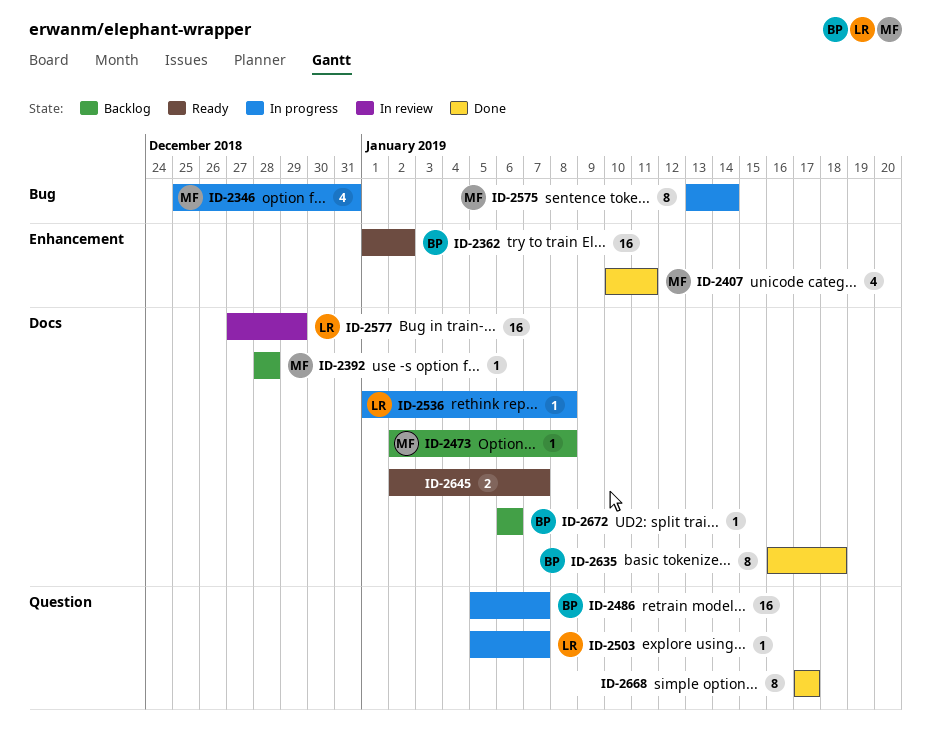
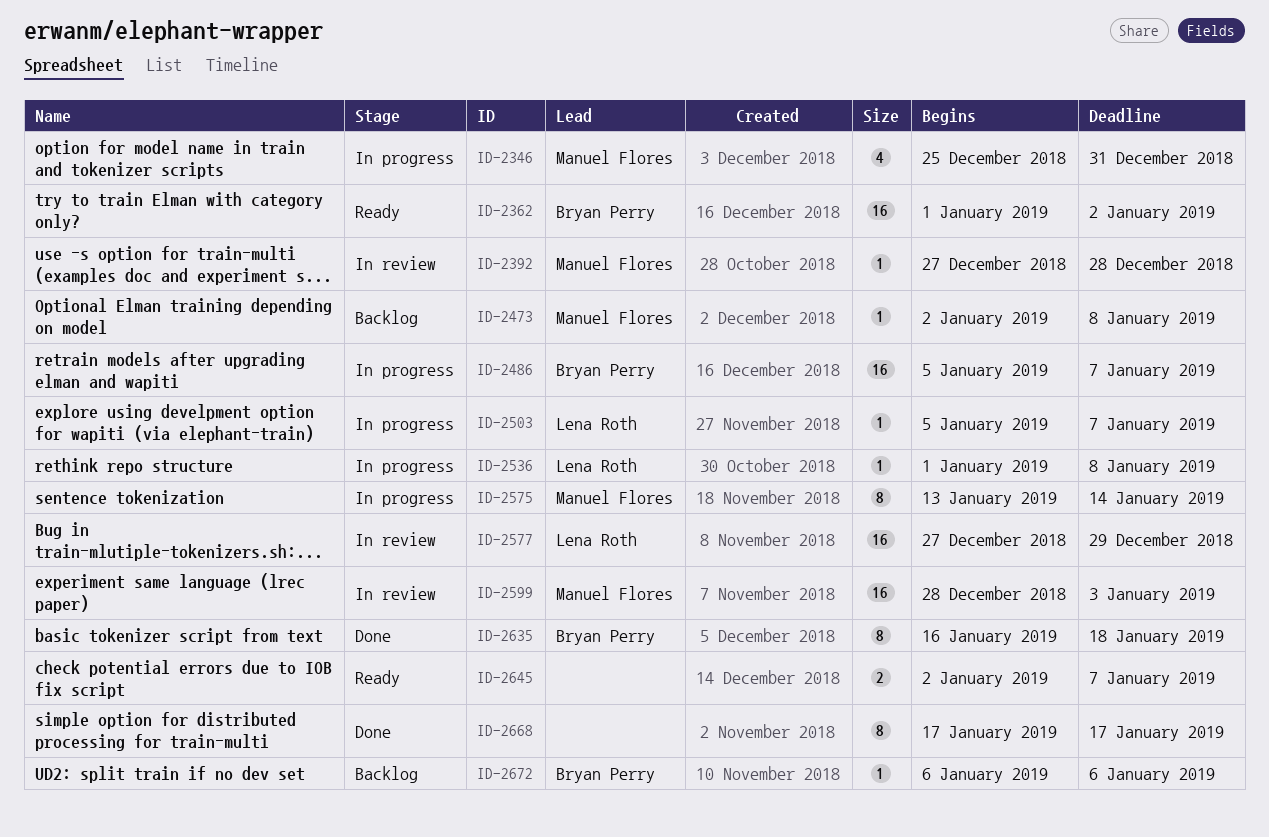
ID-2392, status: Backlog -> In review
ID-2392, start: Dec 28 -> Dec 27
ID-2407: present -> none
ID-2599: none -> present

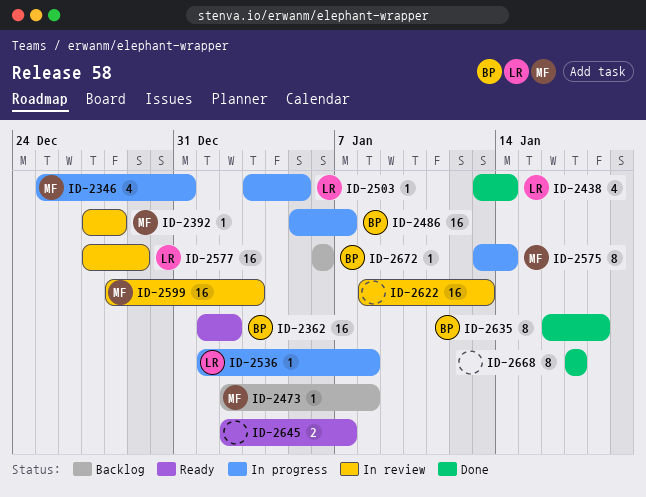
ID-2438: none -> present
ID-2503, start: Jan 5 -> Jan 3
ID-2503, due: Jan 7 -> Jan 5
ID-2622: none -> present

